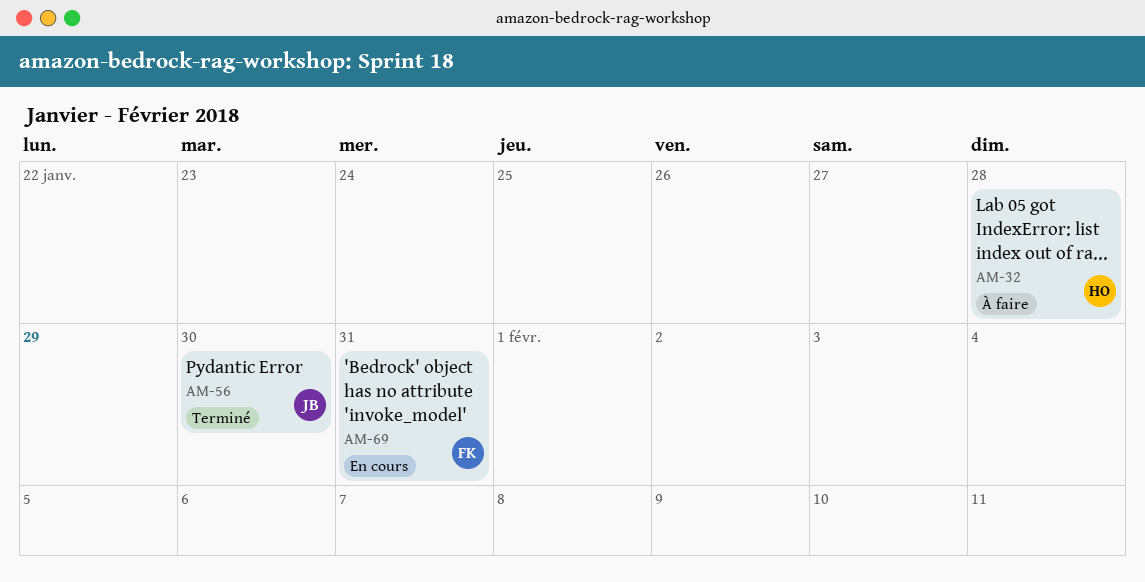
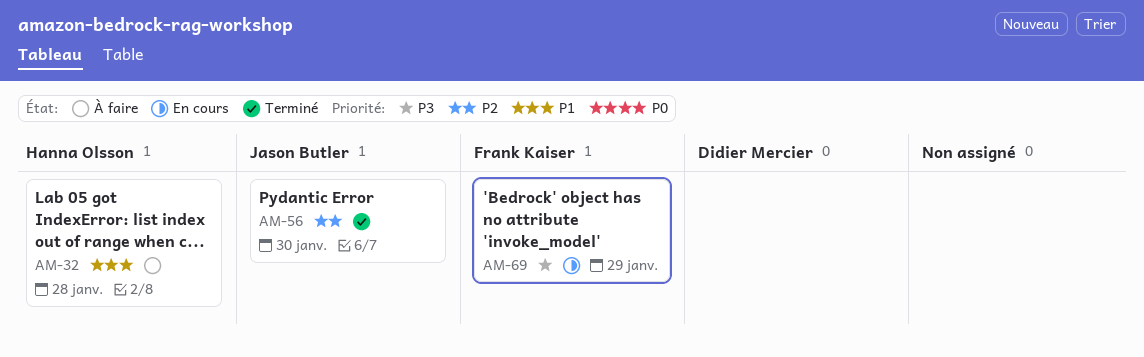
AM-69, due: Jan 31 -> Jan 29

